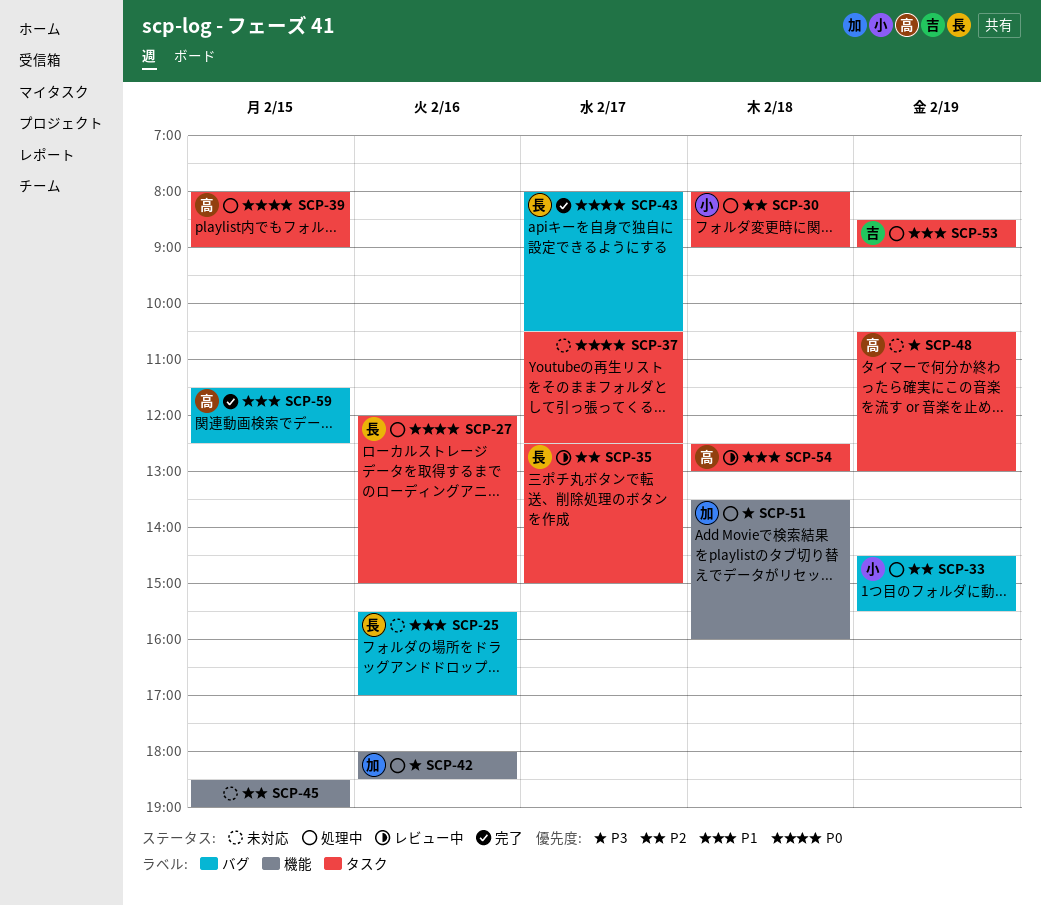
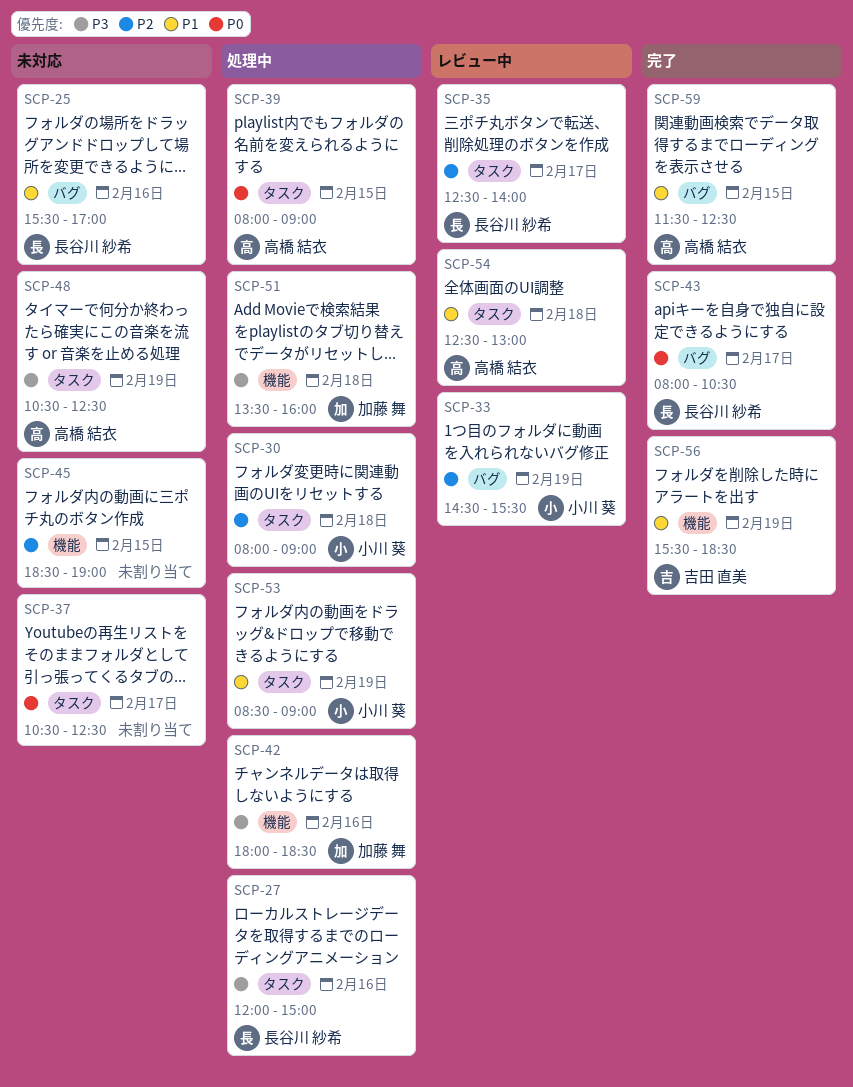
SCP-27, priority: P0 -> P3
SCP-33, status: 処理中 -> レビュー中
SCP-35, ends: 15:00 -> 14:00
SCP-48, ends: 13:00 -> 12:30
SCP-53, owner: 吉田 直美 -> 小川 葵
SCP-56: none -> present

